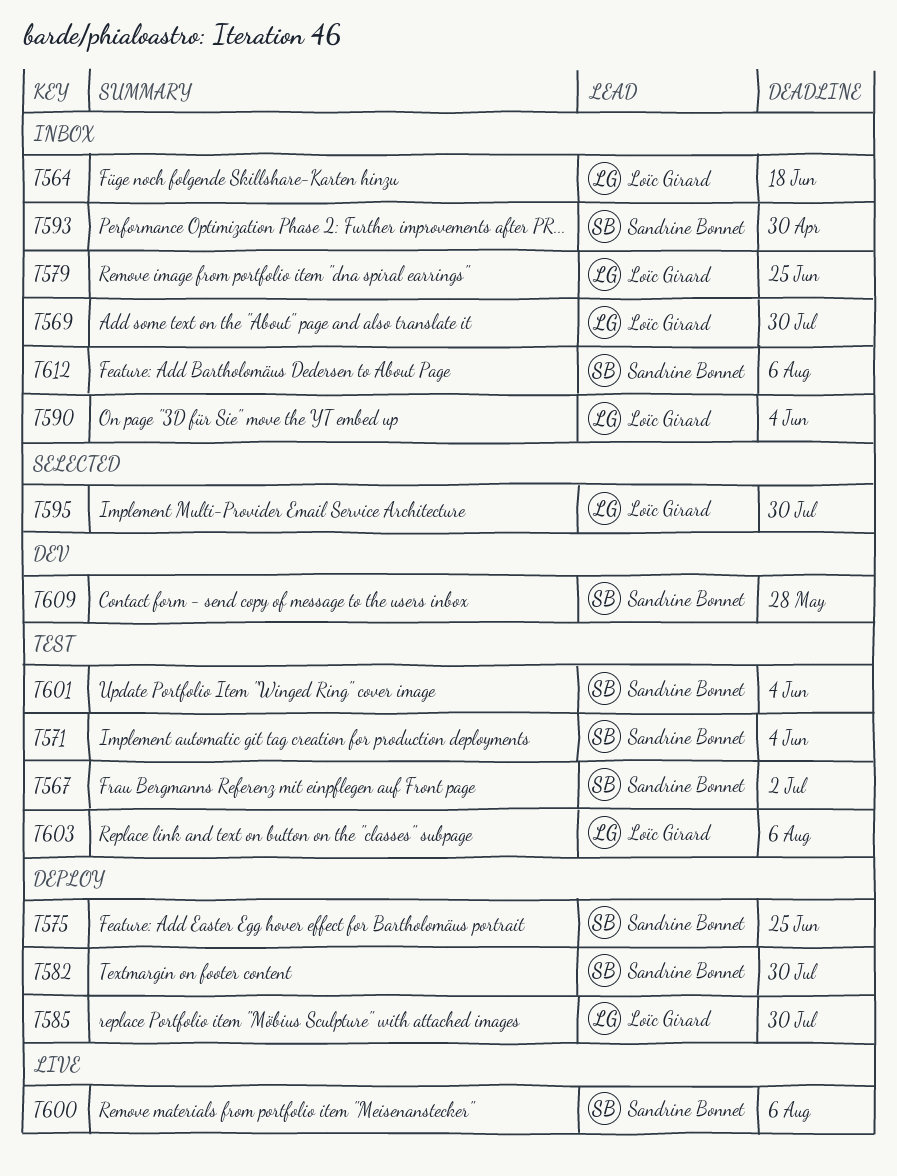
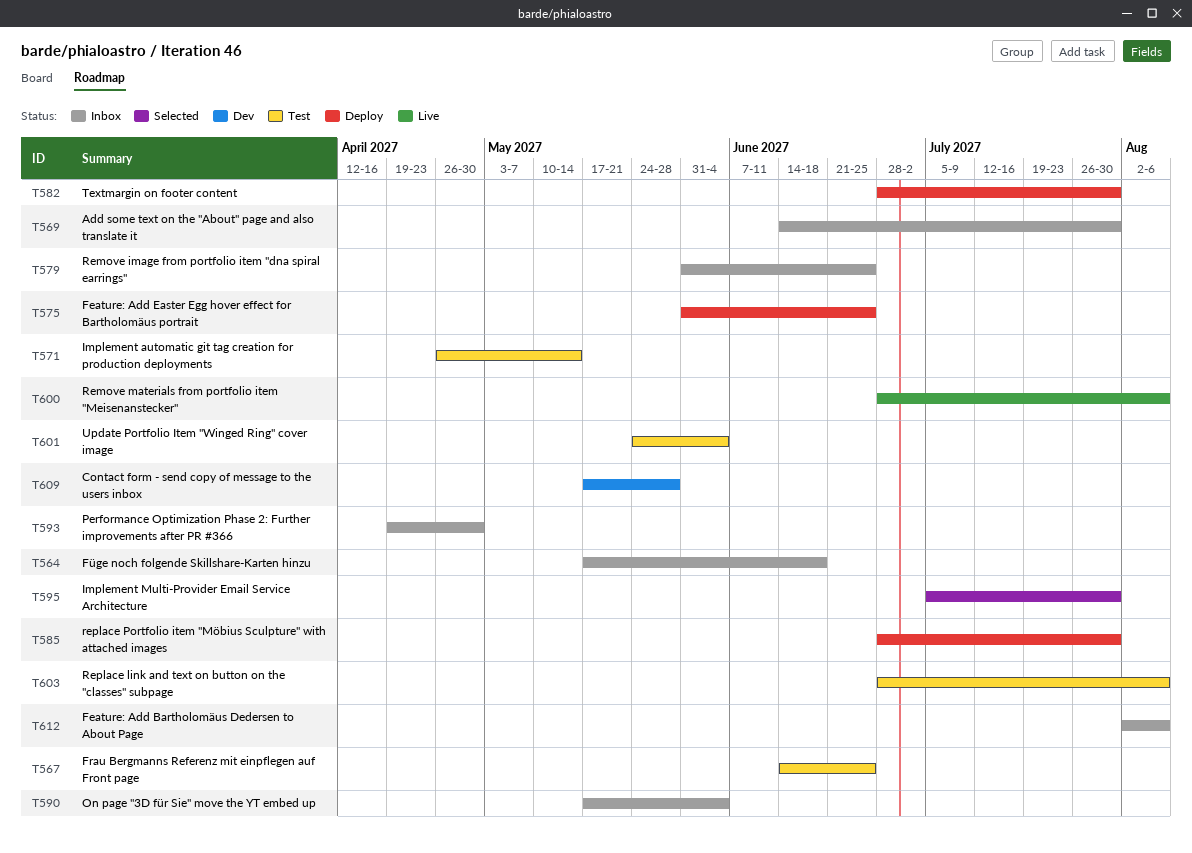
T567, due: Jul 2 -> Jun 25
T571, due: Jun 4 -> May 14

